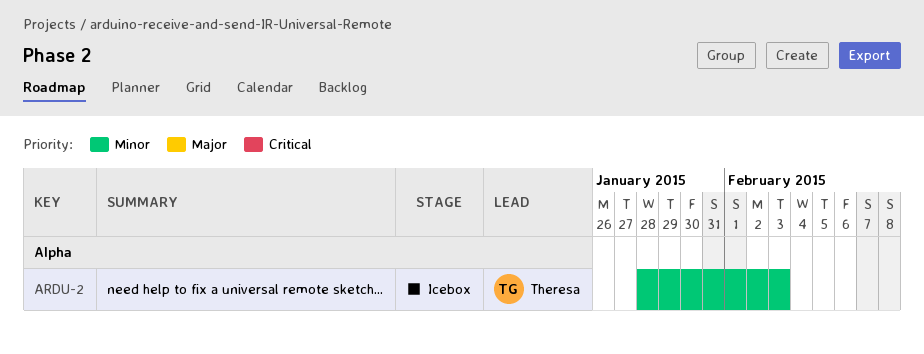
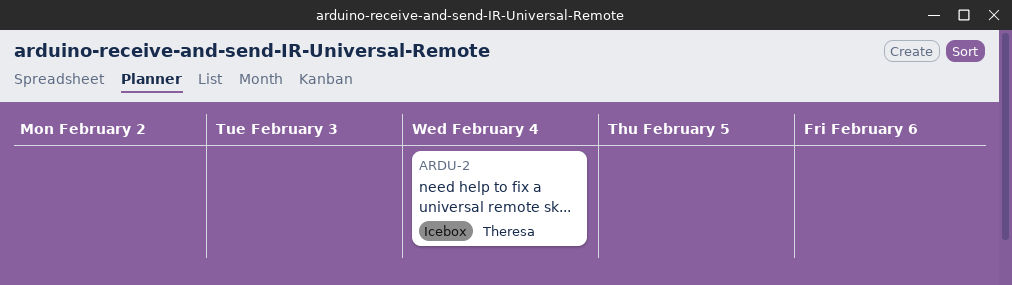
ARDU-2, due: Feb 3 -> Feb 4

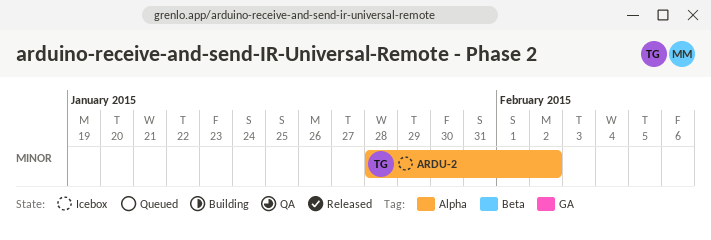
ARDU-2, due: Feb 4 -> Feb 2

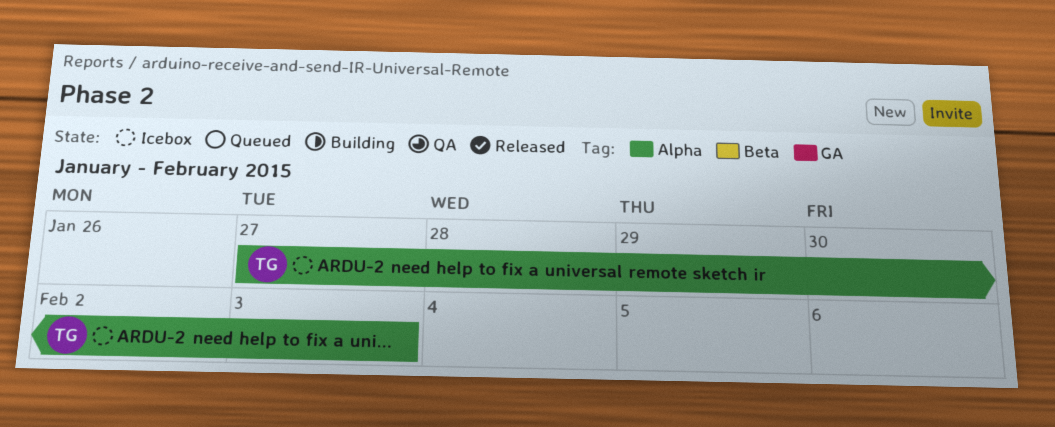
ARDU-2, start: Jan 28 -> Jan 27
ARDU-2, due: Feb 2 -> Feb 3

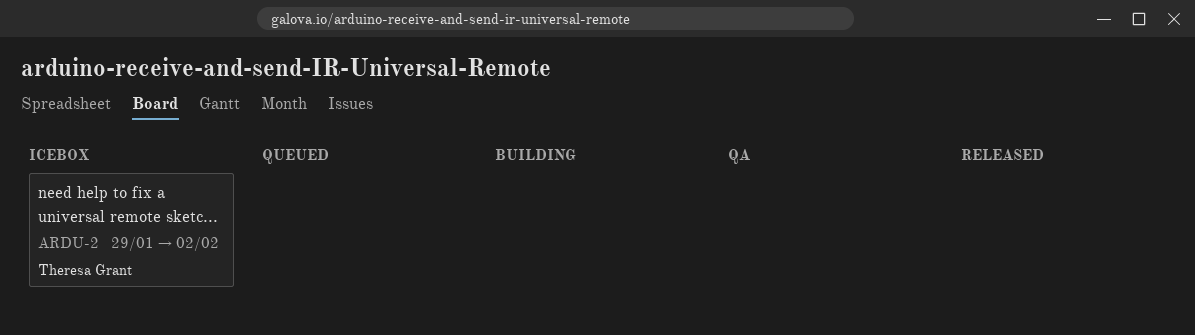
ARDU-2, start: Jan 27 -> Jan 29
ARDU-2, due: Feb 3 -> Feb 2

